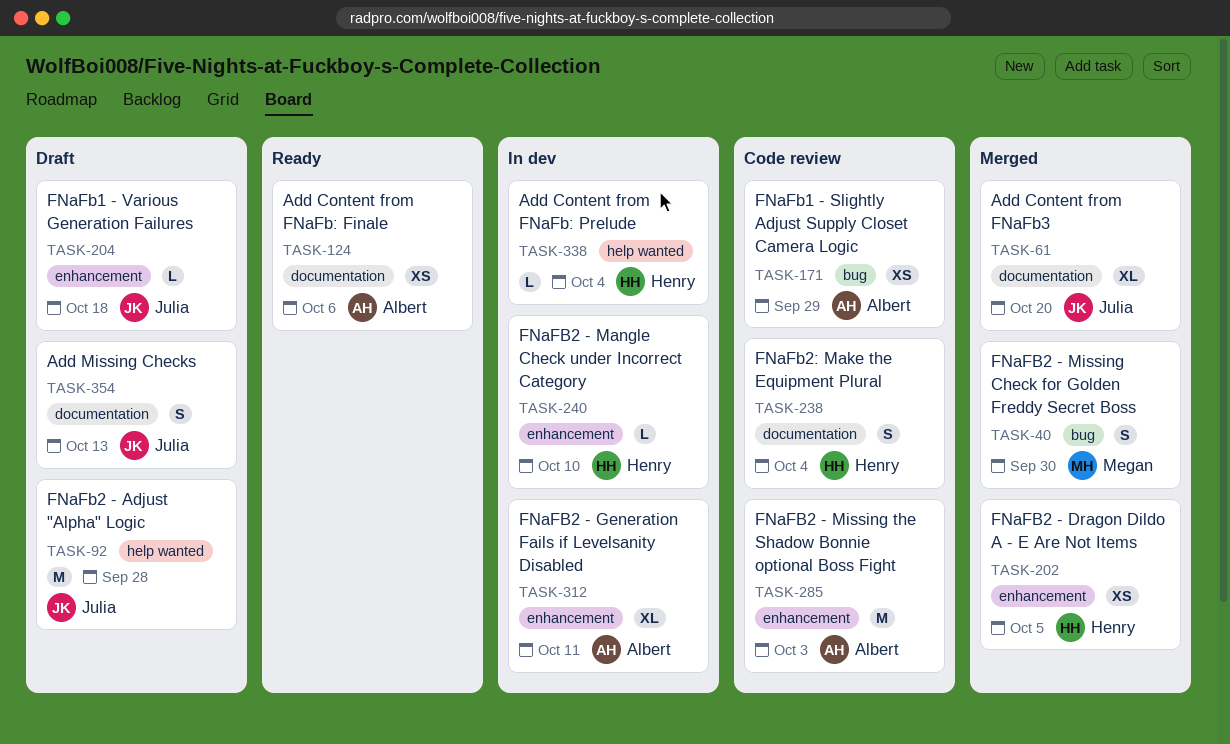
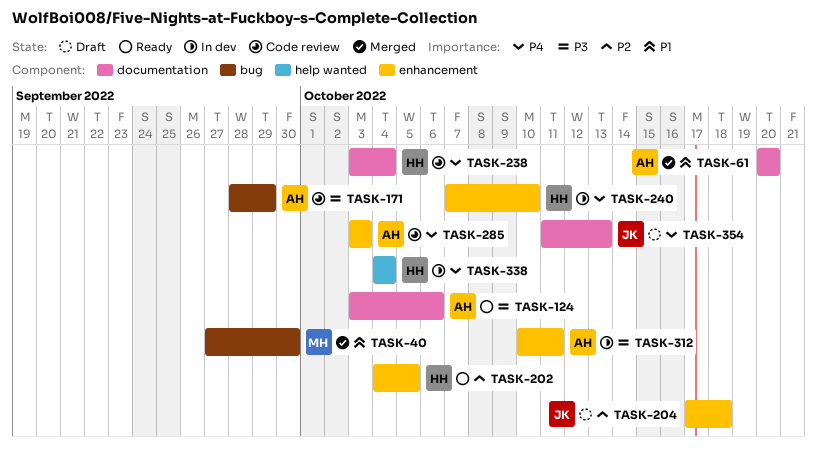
TASK-61, owner: Julia -> Albert
TASK-92: present -> none
TASK-202, status: Merged -> Ready

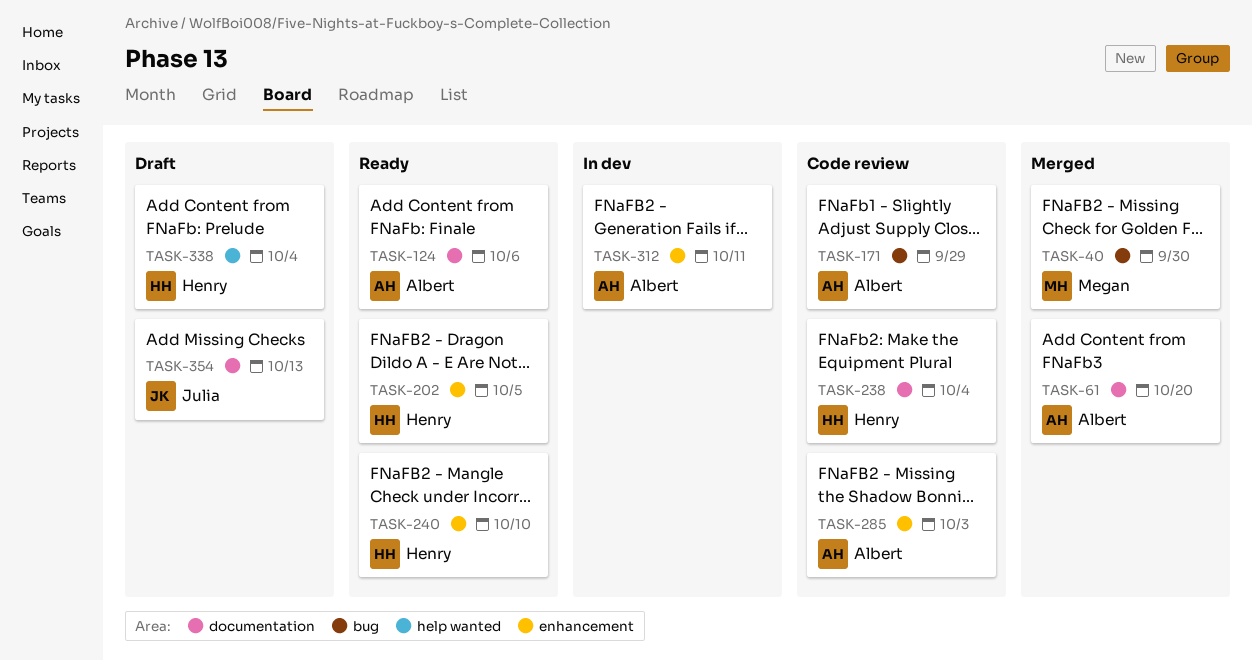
TASK-204: present -> none
TASK-240, status: In dev -> Ready
TASK-338, status: In dev -> Draft

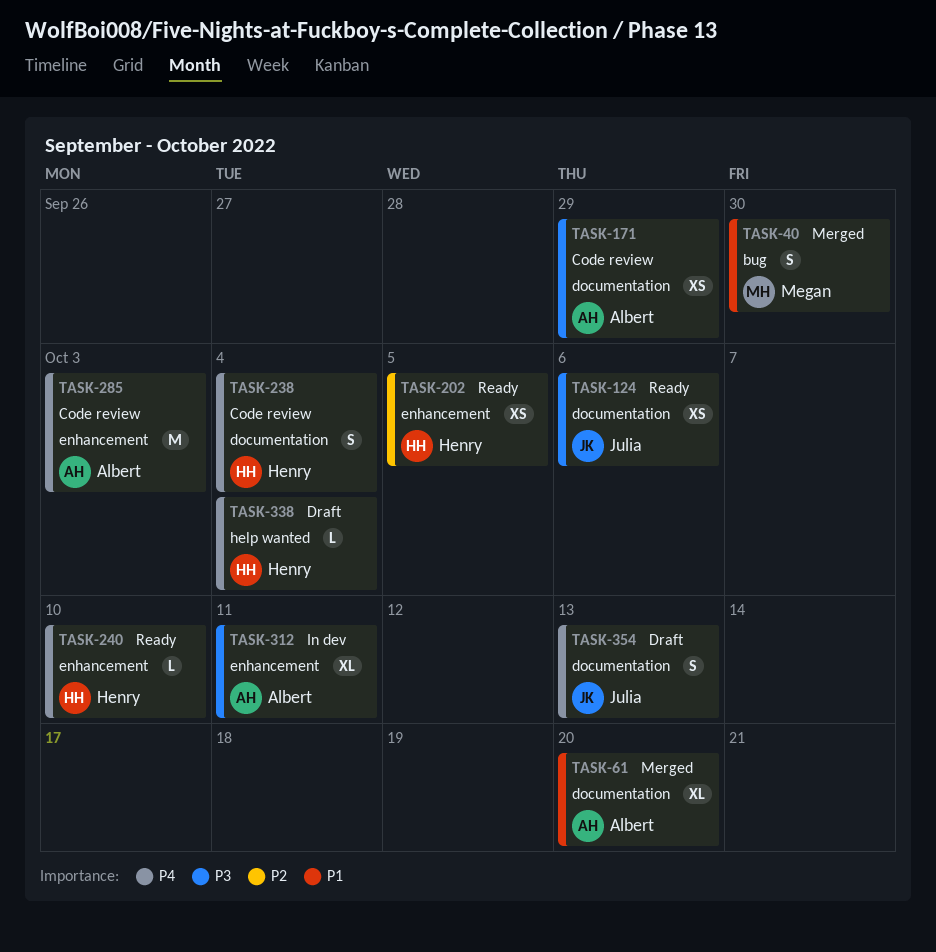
TASK-124, owner: Albert -> Julia
TASK-171, label: bug -> documentation

